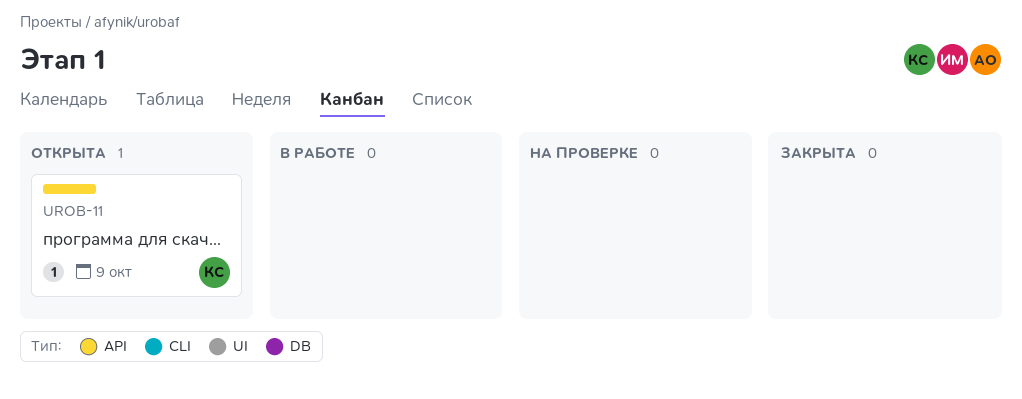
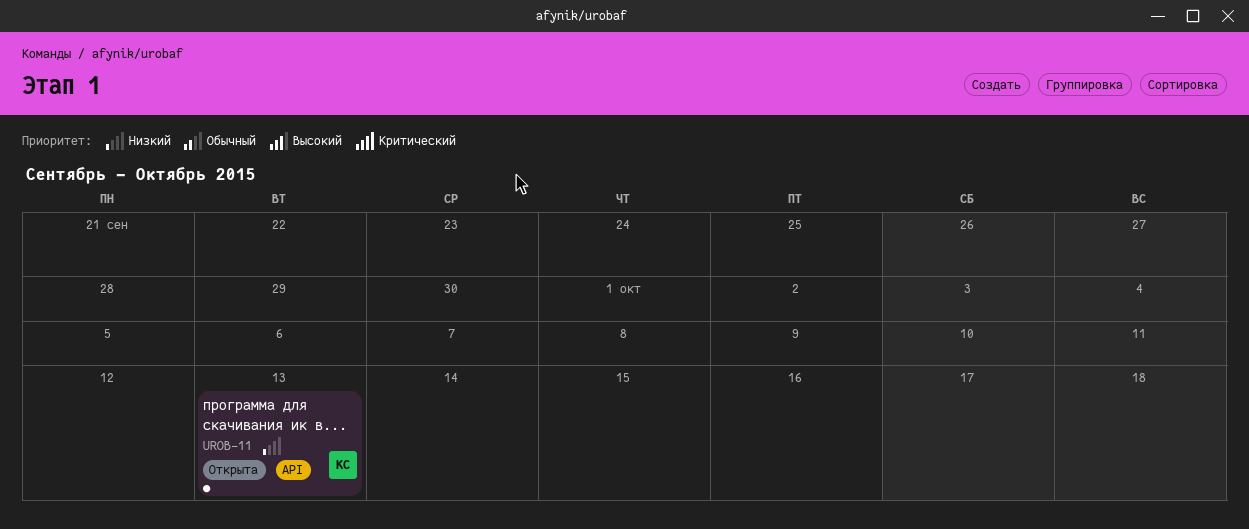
UROB-11, due: Oct 9 -> Oct 13

